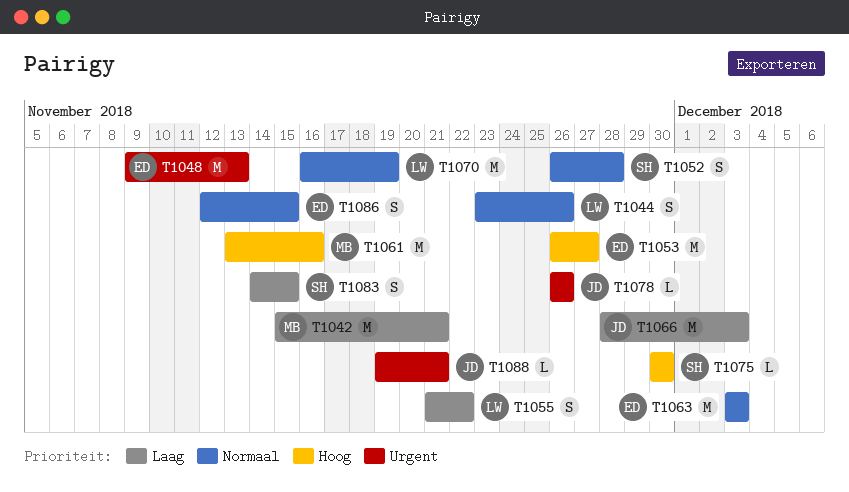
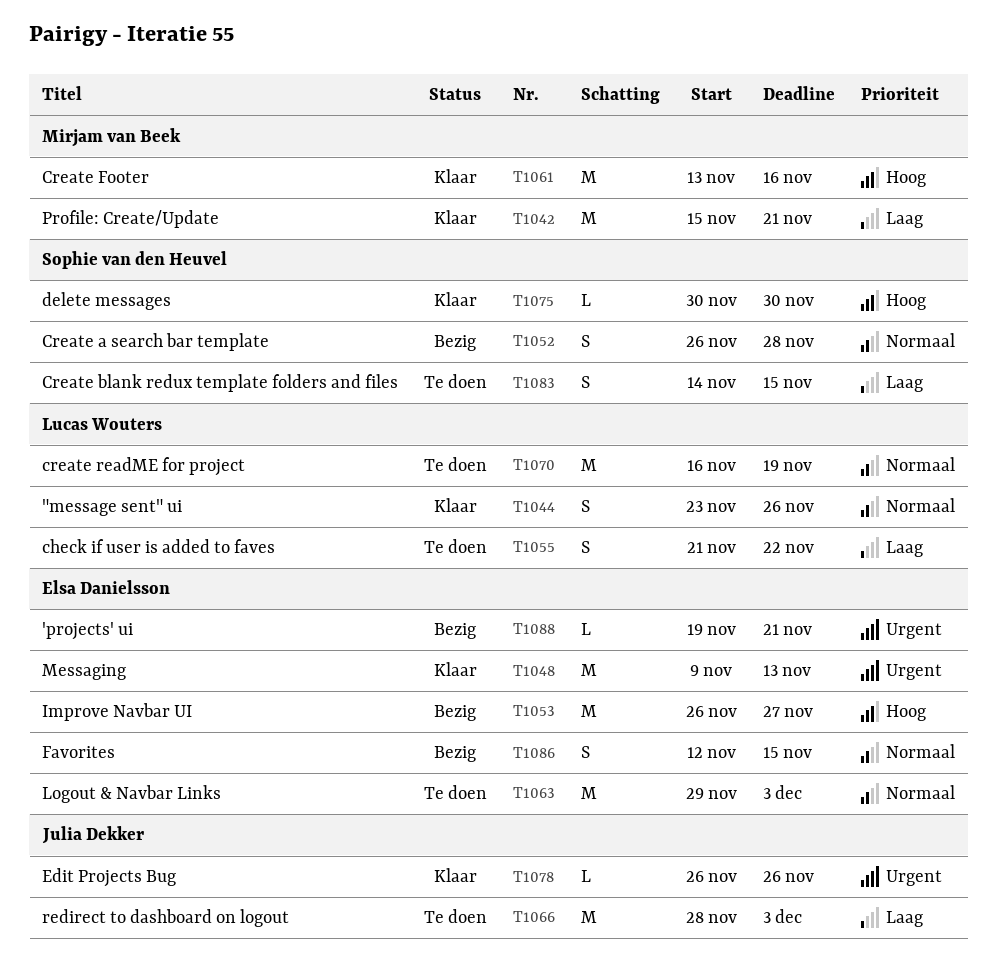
T1063, start: Dec 3 -> Nov 29
T1088, owner: Julia Dekker -> Elsa Danielsson

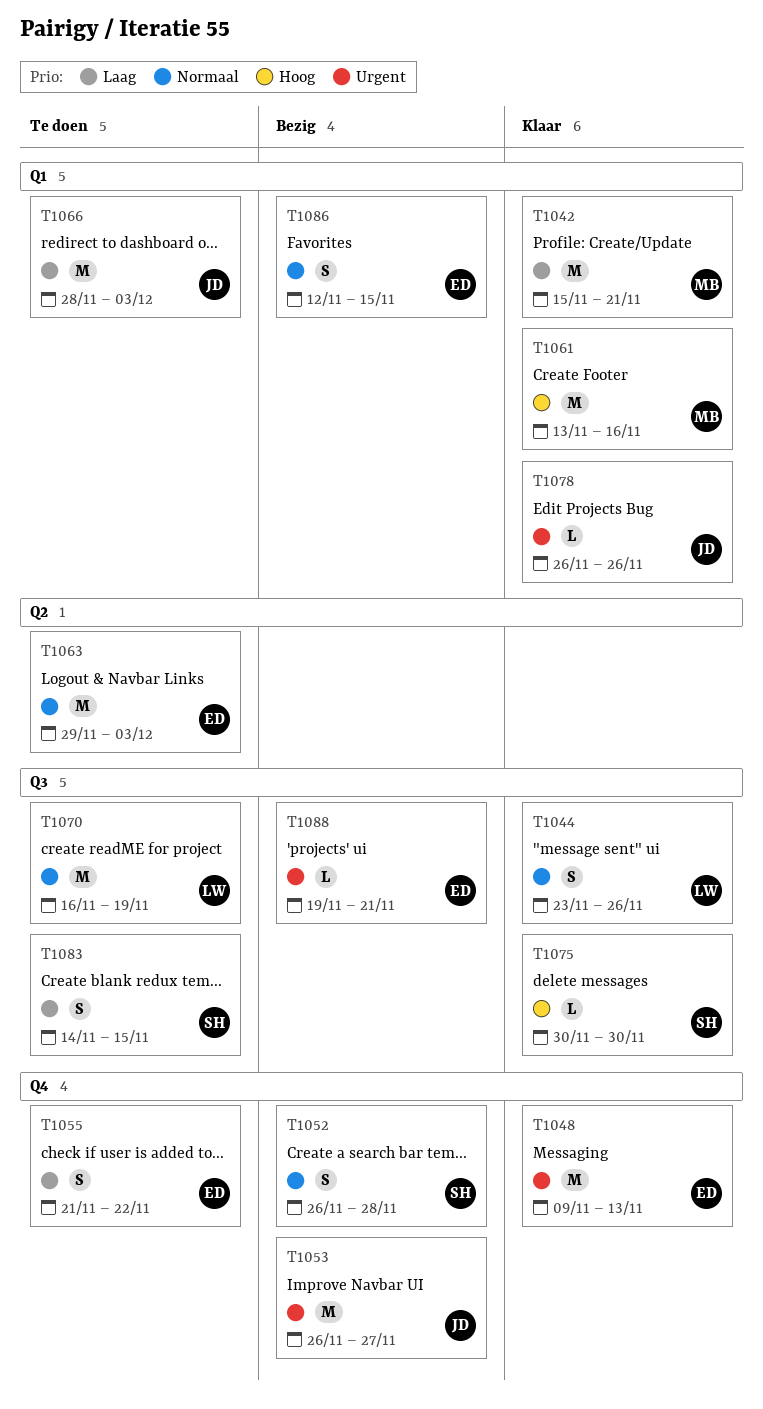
T1053, owner: Elsa Danielsson -> Julia Dekker
T1053, priority: Hoog -> Urgent
T1055, owner: Lucas Wouters -> Elsa Danielsson

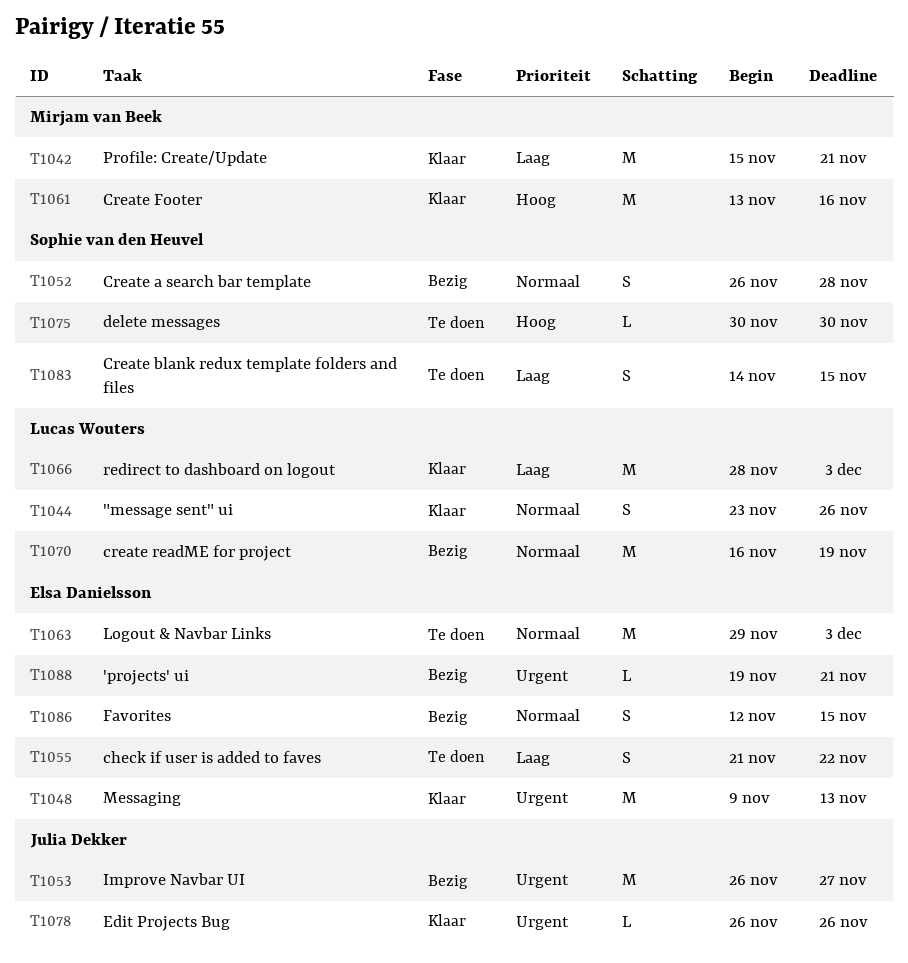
T1066, status: Te doen -> Klaar
T1066, owner: Julia Dekker -> Lucas Wouters
T1070, status: Te doen -> Bezig
T1075, status: Klaar -> Te doen

